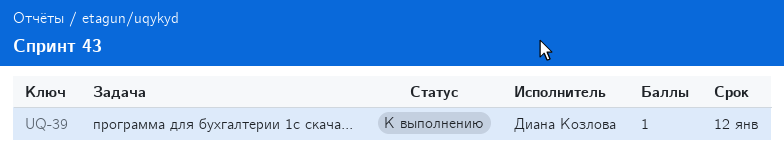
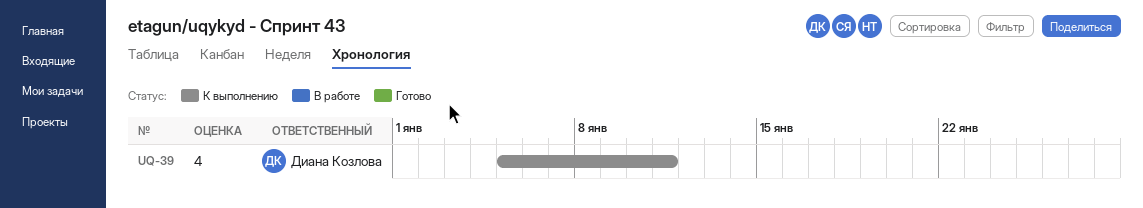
UQ-39, estimate: 1 -> 4
UQ-39, due: Jan 12 -> Jan 11

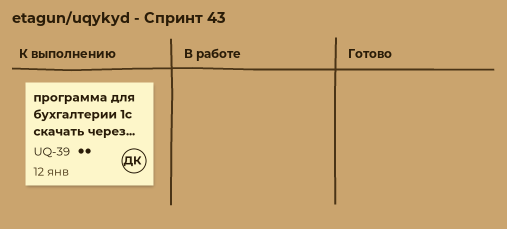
UQ-39, estimate: 4 -> 2
UQ-39, due: Jan 11 -> Jan 12

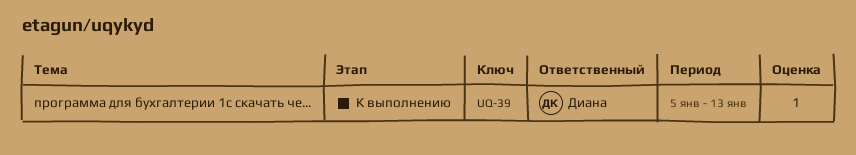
UQ-39, estimate: 2 -> 1
UQ-39, due: Jan 12 -> Jan 13

